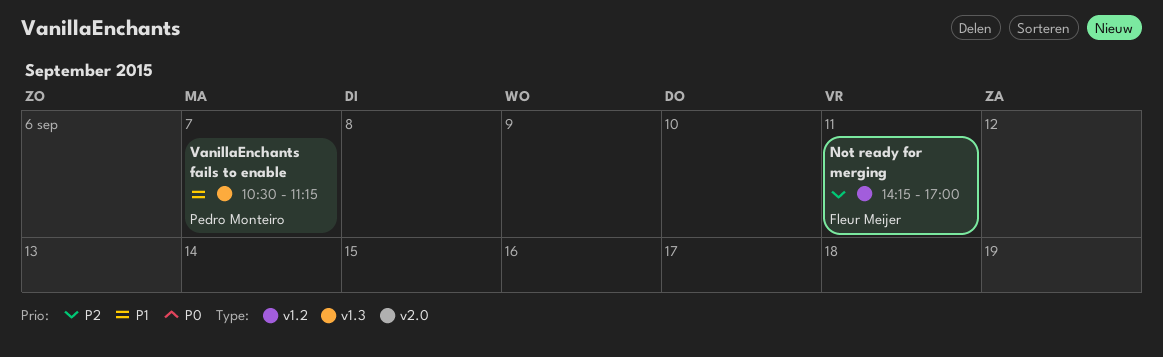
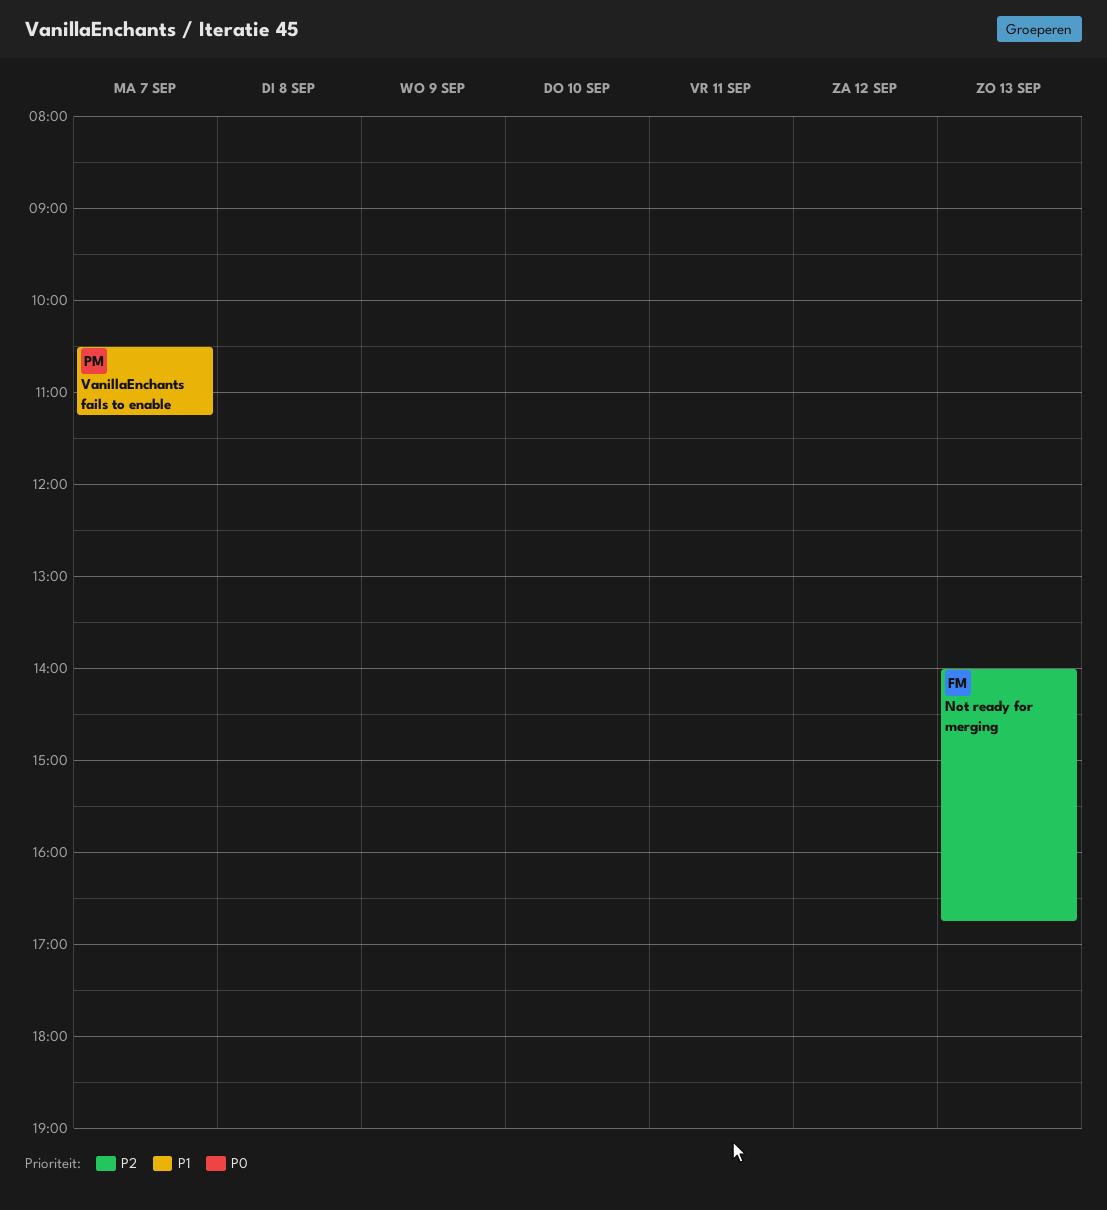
Not ready for merging, day: Sep 11 -> Sep 13
Not ready for merging, begins: 14:15 -> 14:00
Not ready for merging, ends: 17:00 -> 16:45

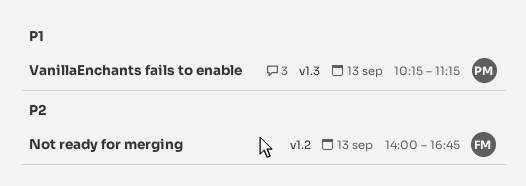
VanillaEnchants fails to enable, day: Sep 7 -> Sep 13
VanillaEnchants fails to enable, begins: 10:30 -> 10:15

